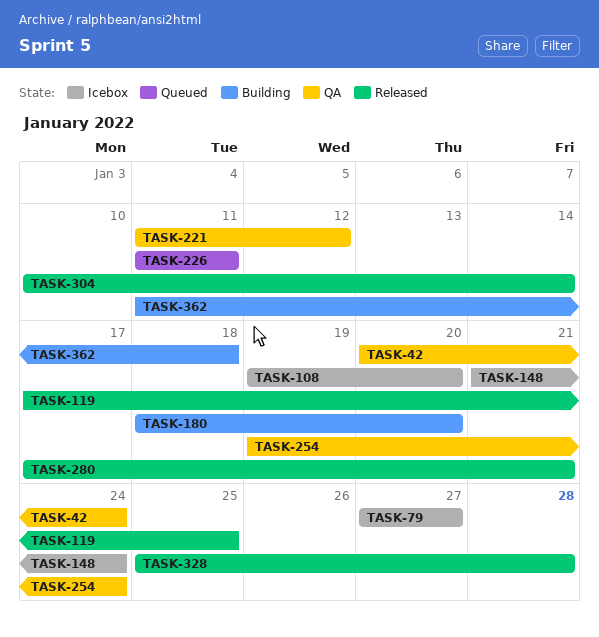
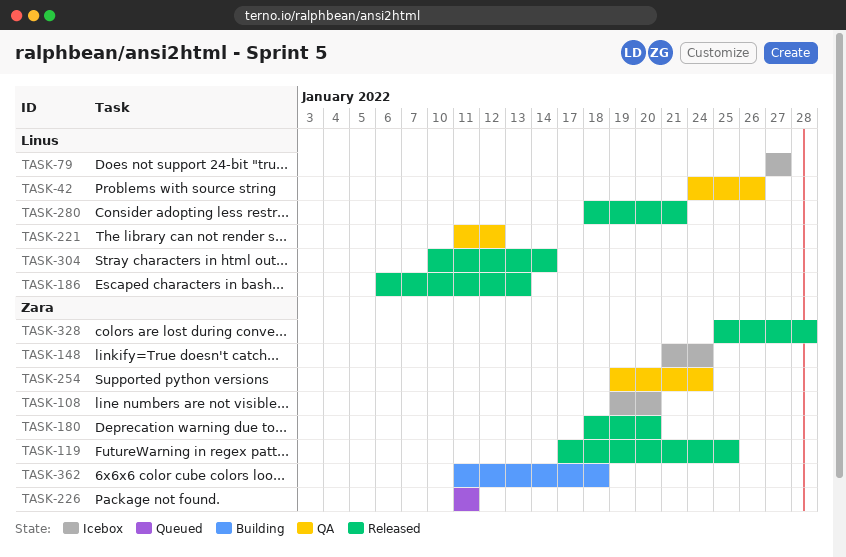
TASK-42, start: Jan 20 -> Jan 24
TASK-42, due: Jan 24 -> Jan 26
TASK-180, status: Building -> Released
TASK-186: none -> present
TASK-280, start: Jan 17 -> Jan 18

